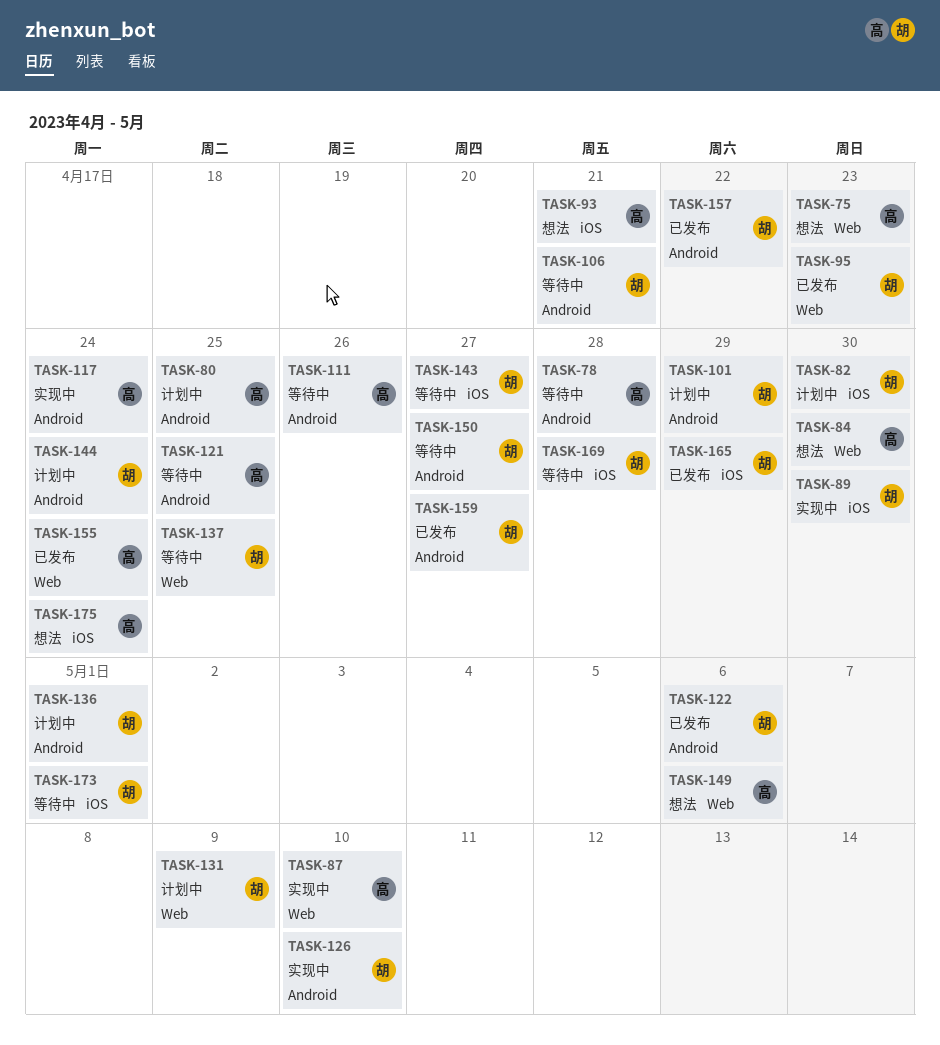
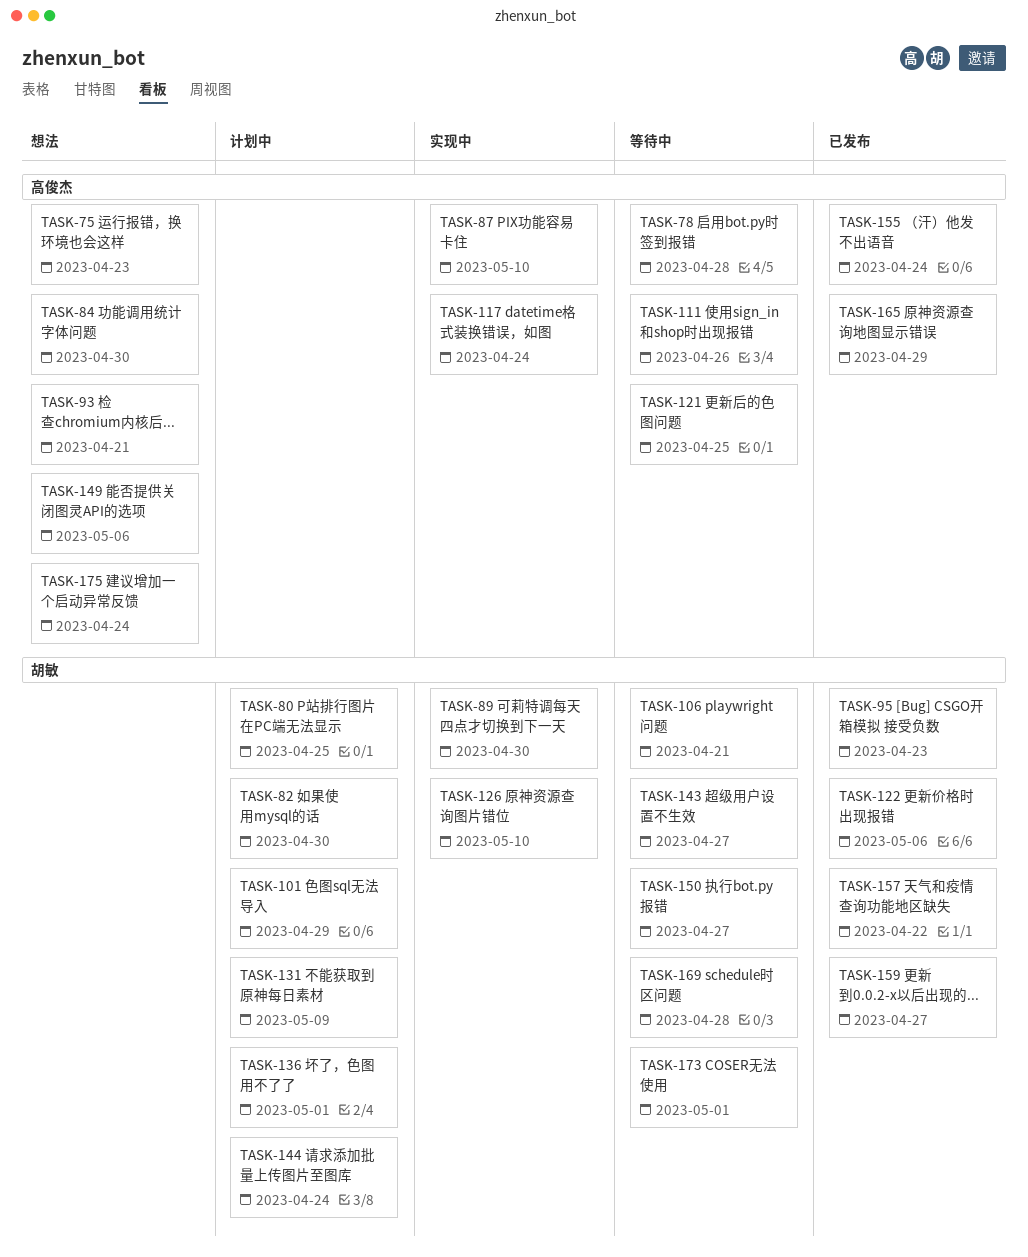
TASK-80, owner: 高俊杰 -> 胡敏
TASK-137: present -> none
TASK-165, owner: 胡敏 -> 高俊杰

